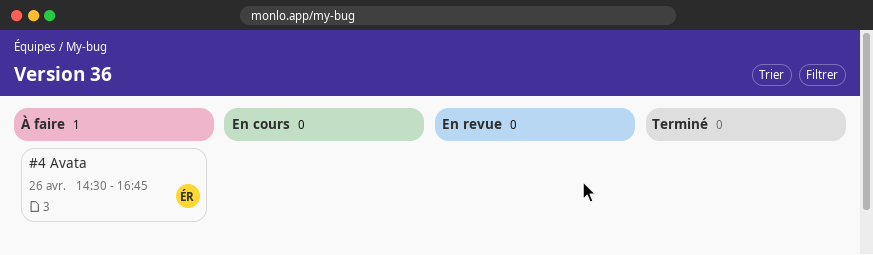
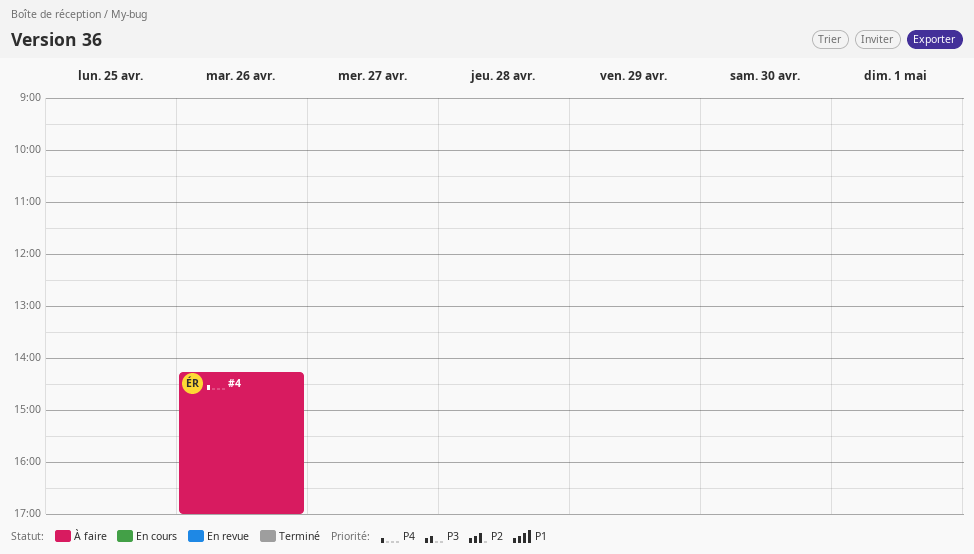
#4, begins: 14:30 -> 14:15
#4, ends: 16:45 -> 17:00

